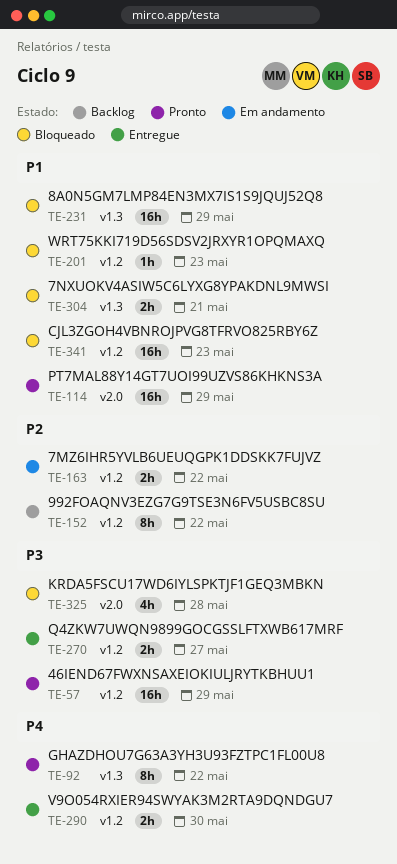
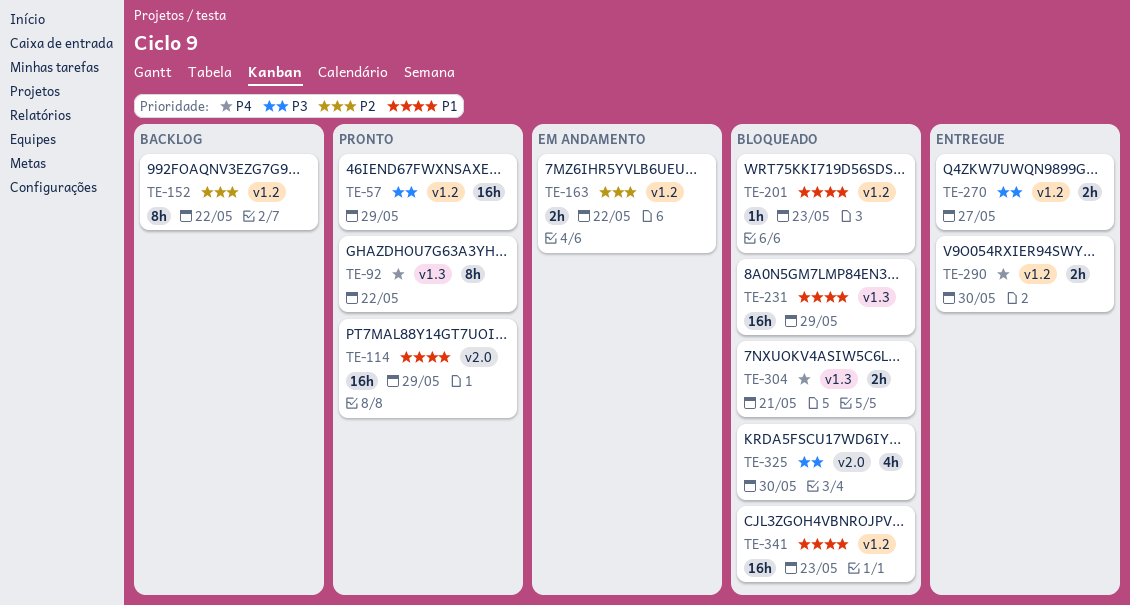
TE-304, priority: P1 -> P4
TE-325, due: May 28 -> May 30

